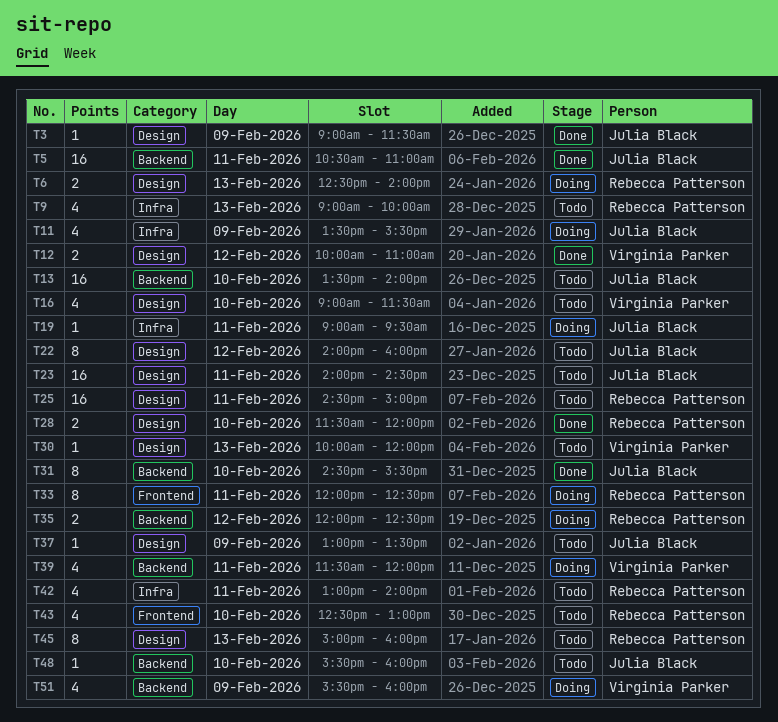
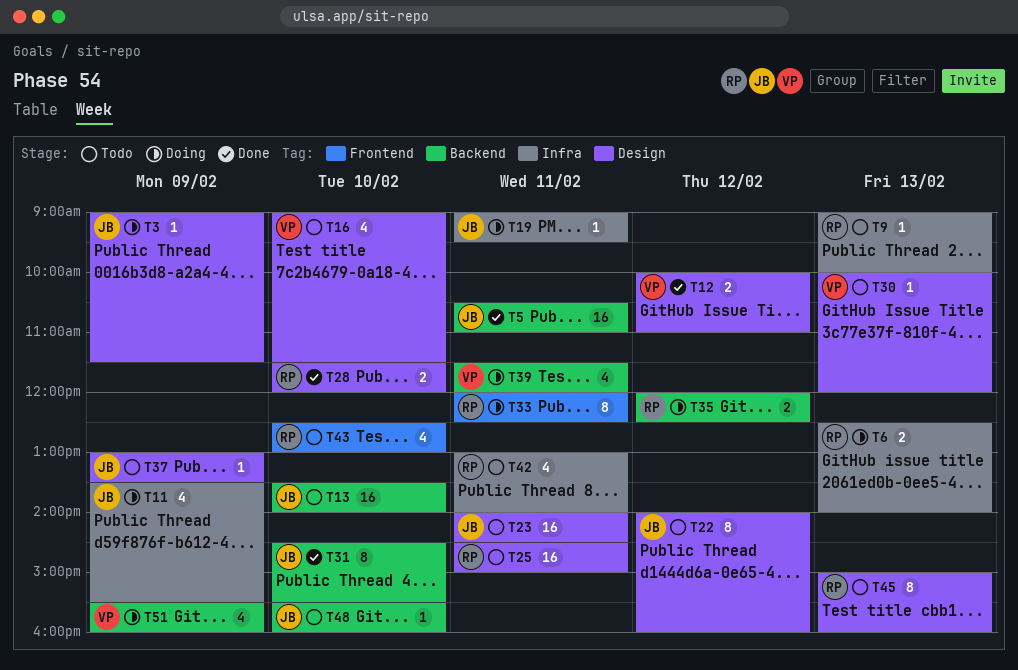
T3, status: Done -> Doing
T6, label: Design -> Infra
T9, estimate: 4 -> 1

